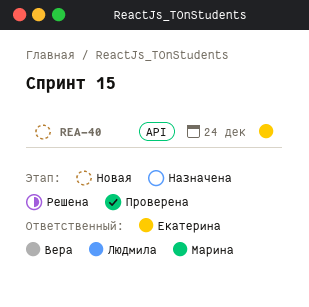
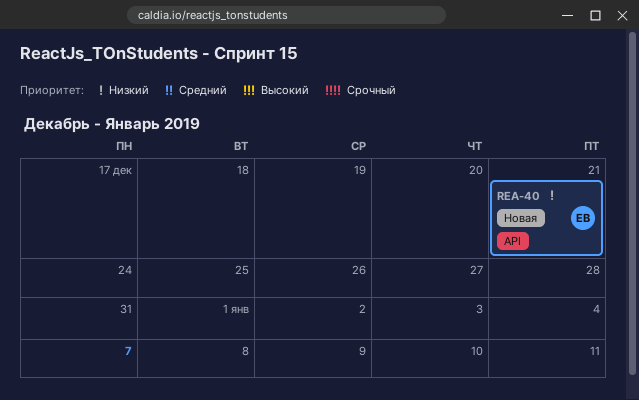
REA-40, due: Dec 24 -> Dec 21

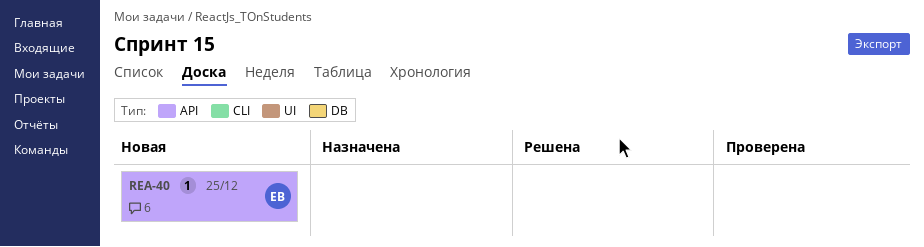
REA-40, due: Dec 21 -> Dec 25

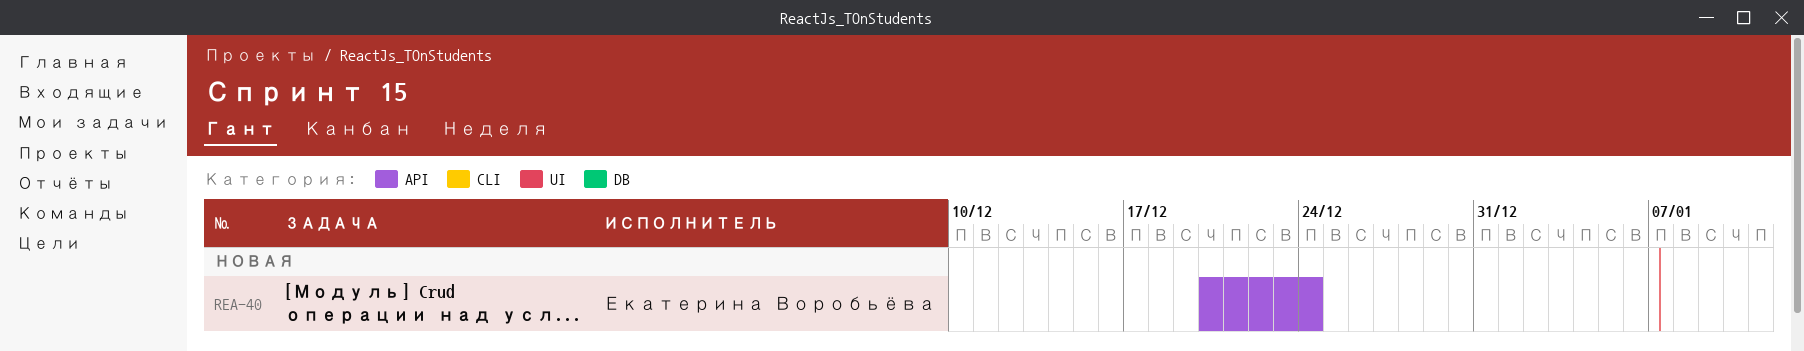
REA-40, due: Dec 25 -> Dec 24

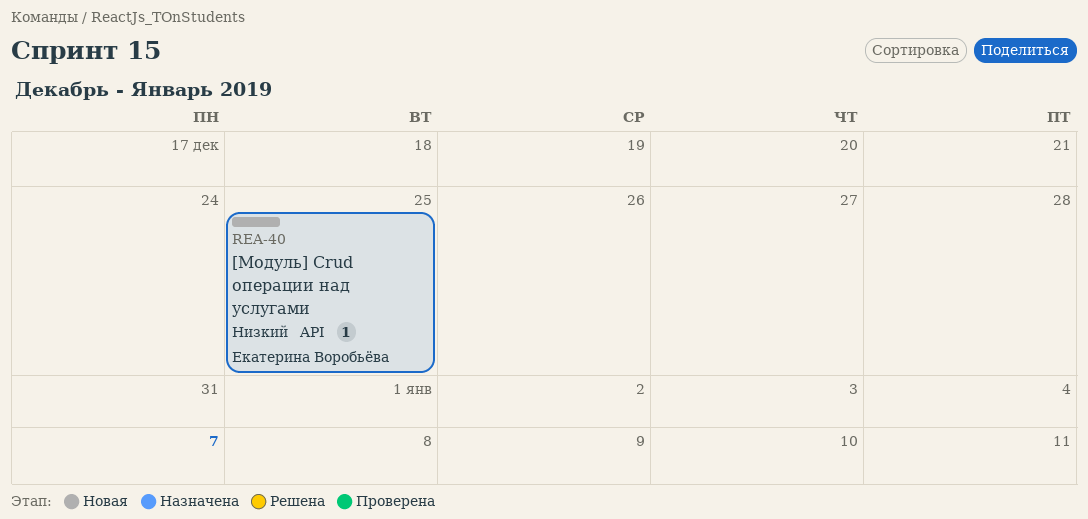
REA-40, due: Dec 24 -> Dec 25

